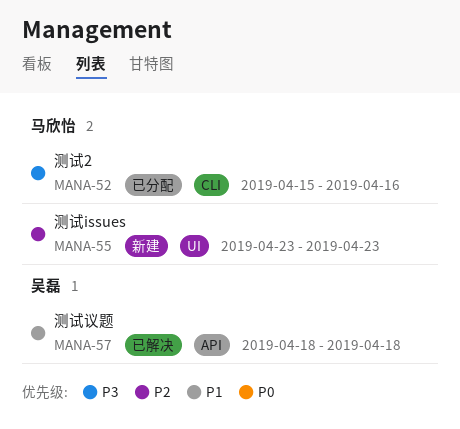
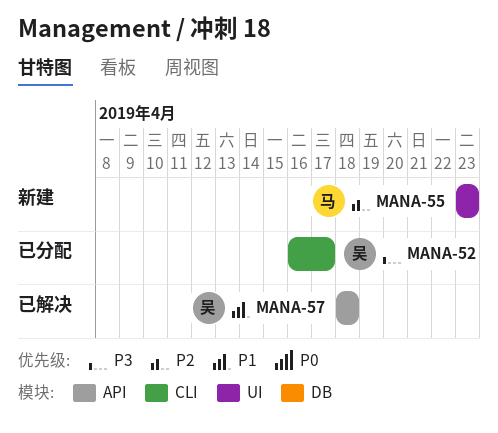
MANA-52, owner: 马欣怡 -> 吴磊
MANA-52, start: Apr 15 -> Apr 16
MANA-52, due: Apr 16 -> Apr 17

